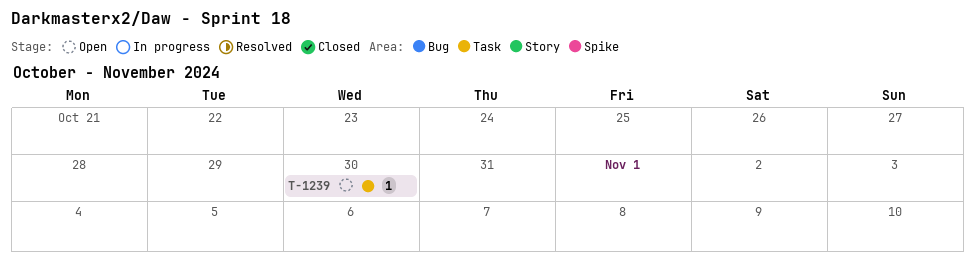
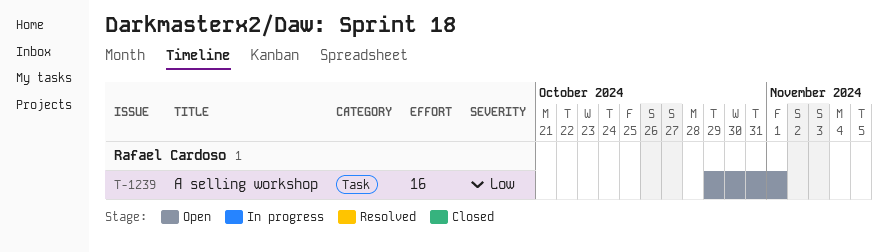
T-1239, estimate: 1 -> 16
T-1239, due: Oct 30 -> Nov 1

